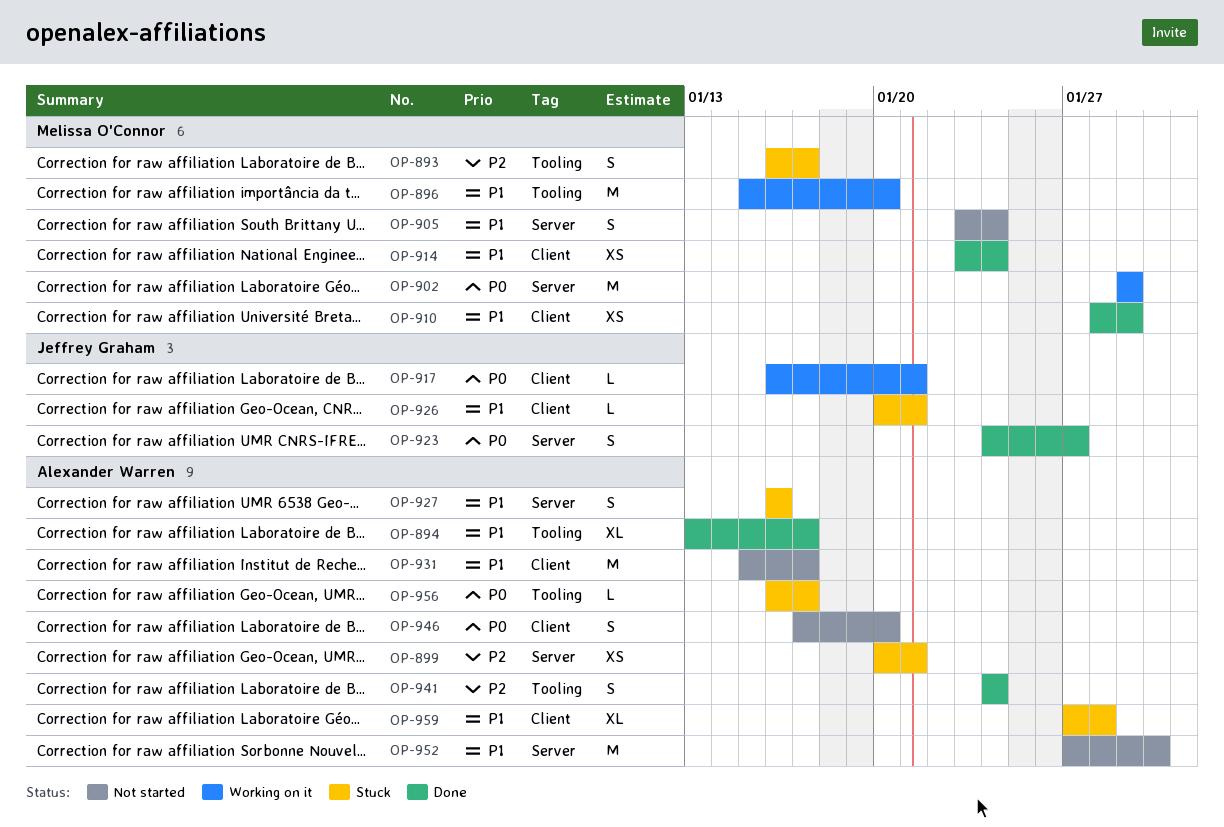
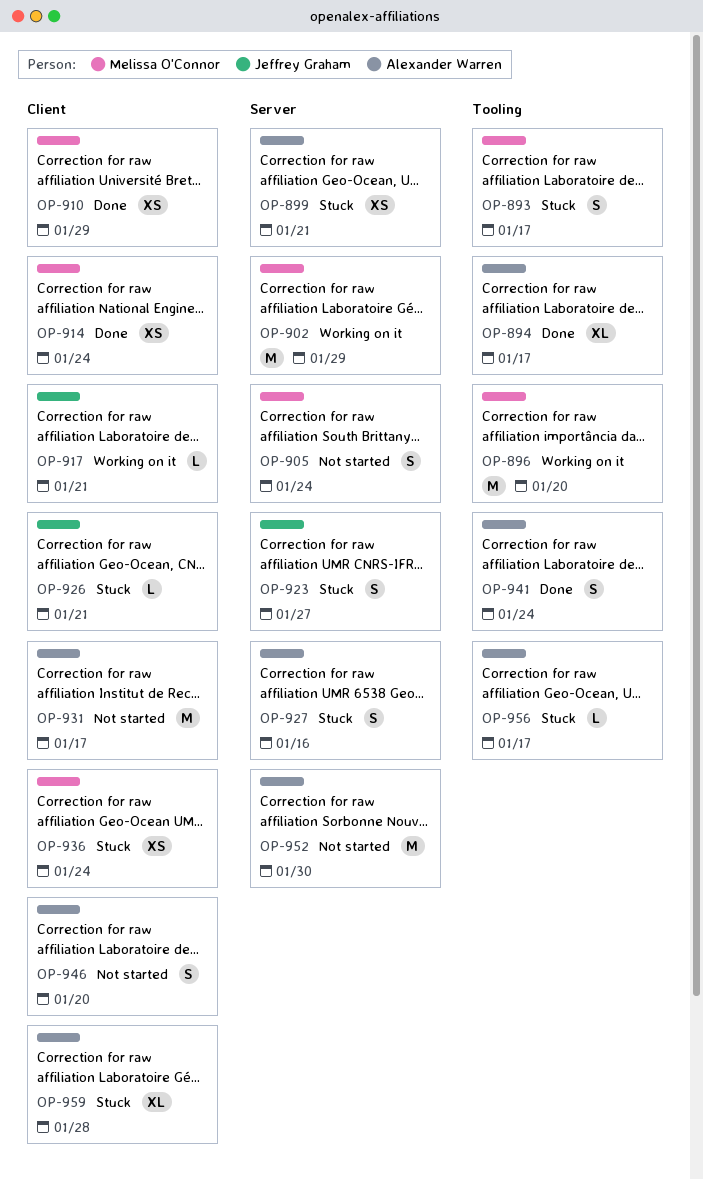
OP-923, status: Done -> Stuck
OP-936: none -> present

